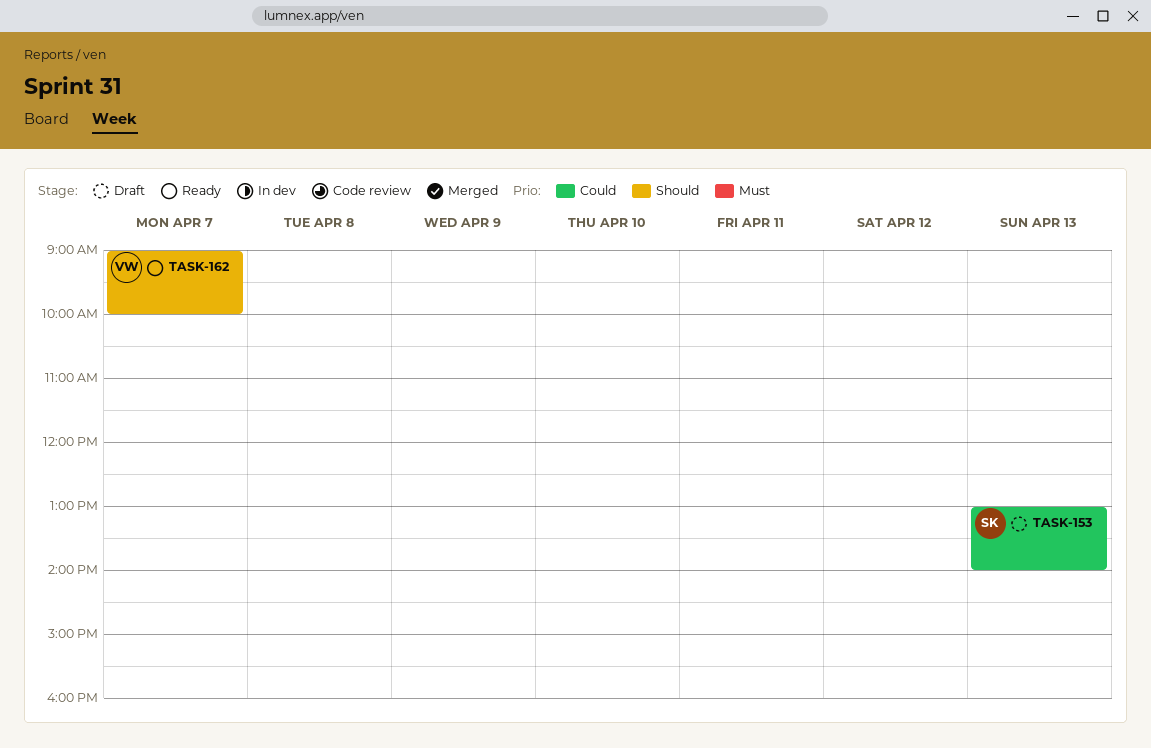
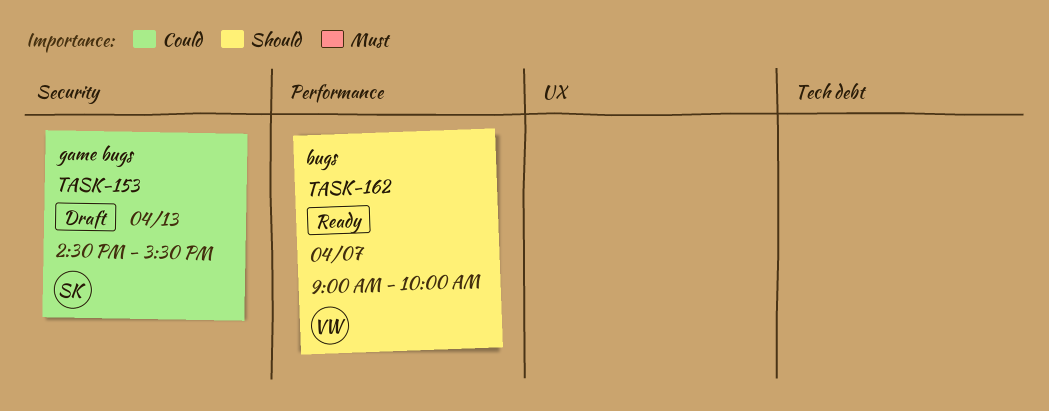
TASK-153, begins: 13:00 -> 14:30
TASK-153, ends: 14:00 -> 15:30

